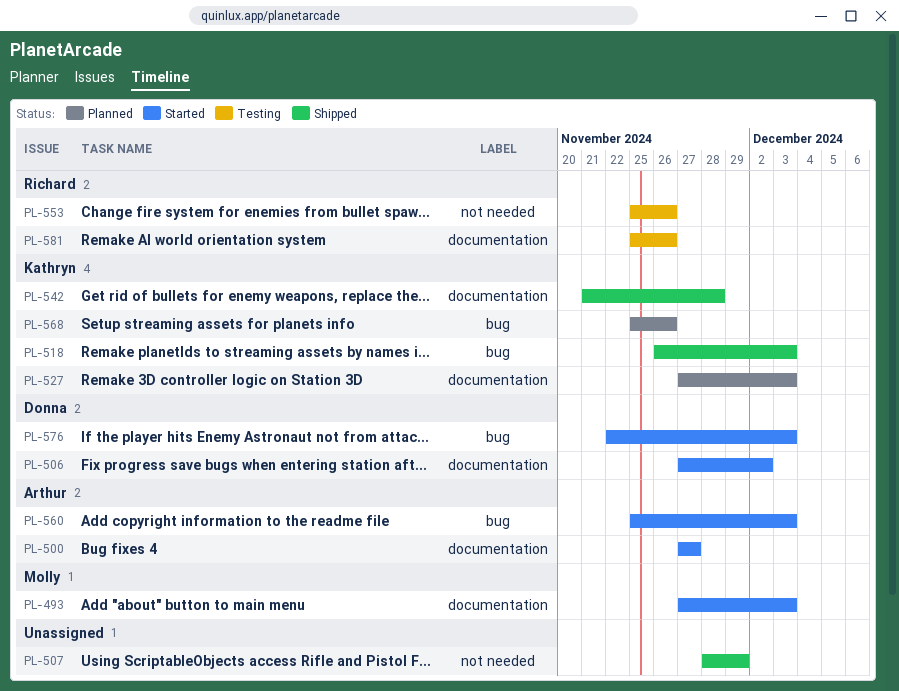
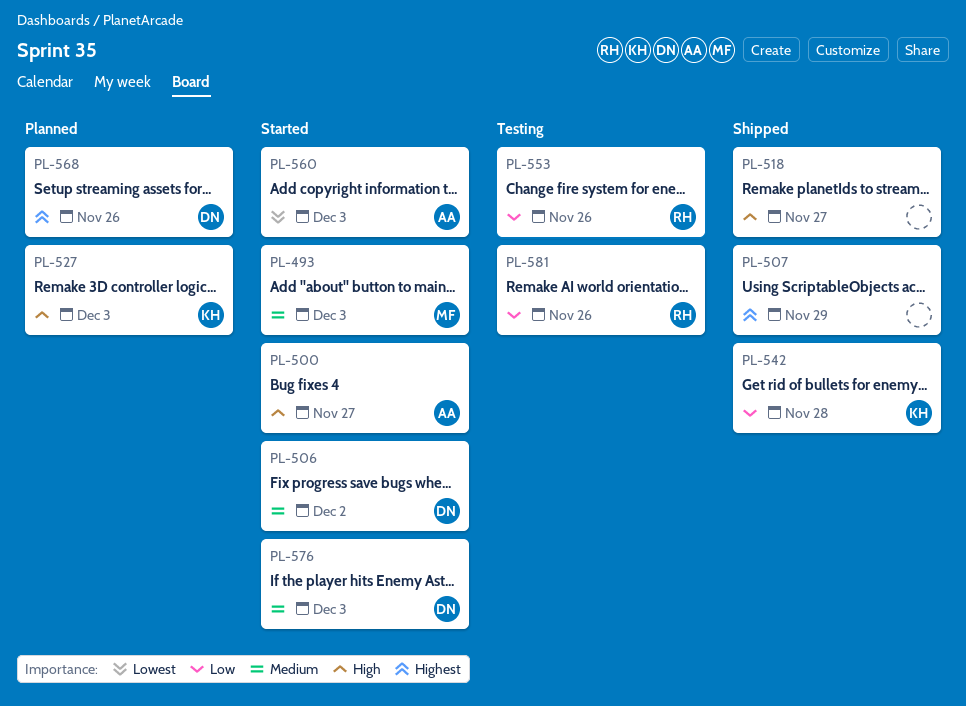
PL-518, owner: Kathryn -> none
PL-518, due: Dec 3 -> Nov 27
PL-568, owner: Kathryn -> Donna

